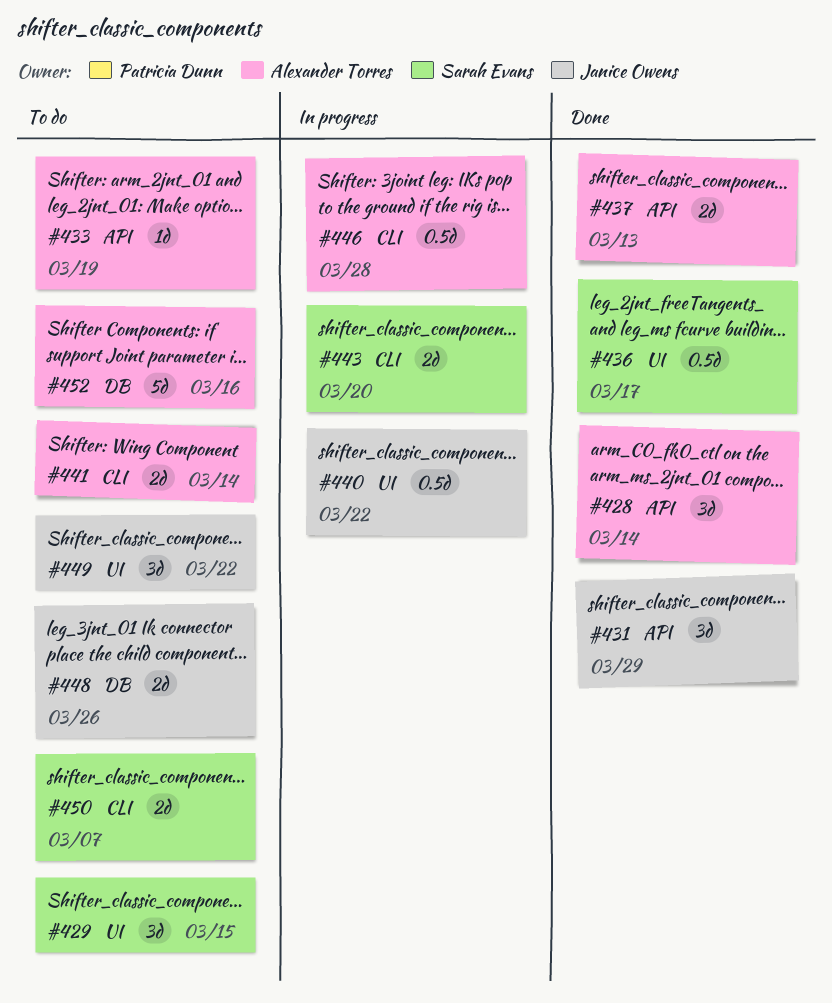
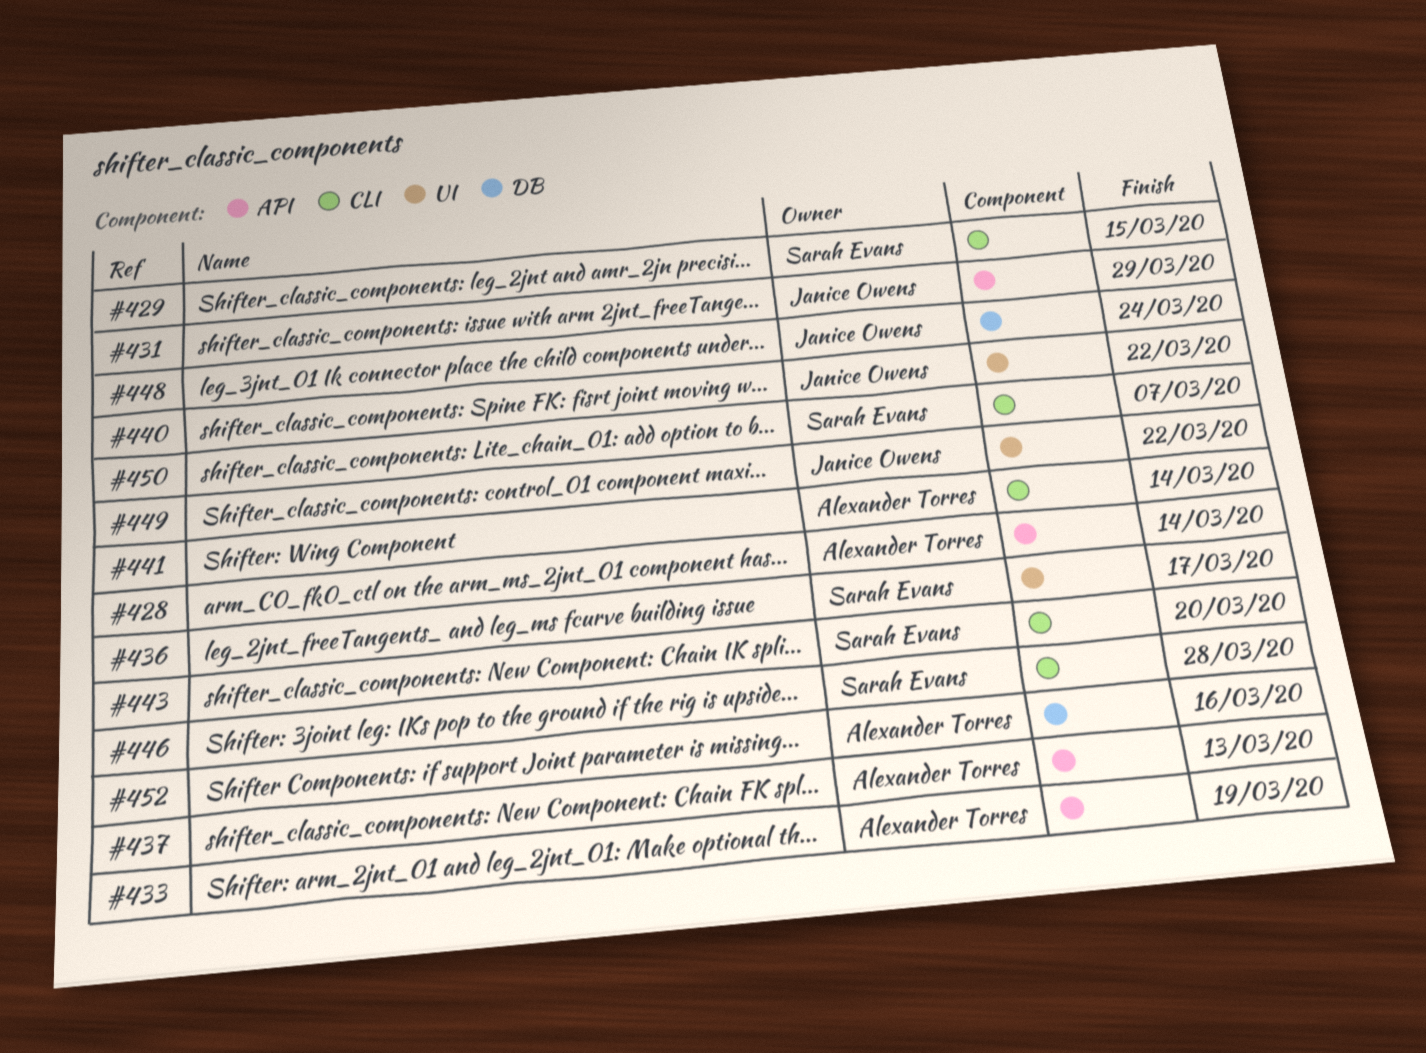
#429, label: UI -> CLI
#446, owner: Alexander Torres -> Sarah Evans
#448, due: Mar 26 -> Mar 24

